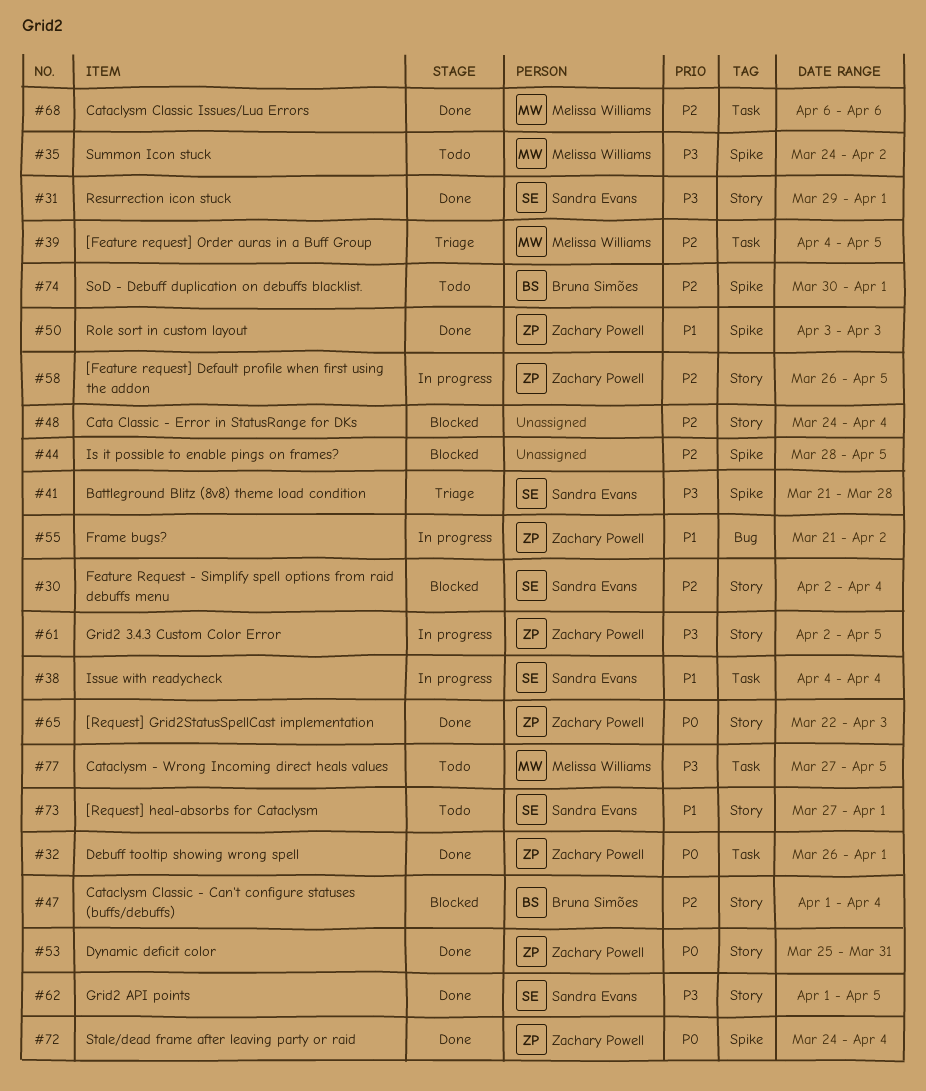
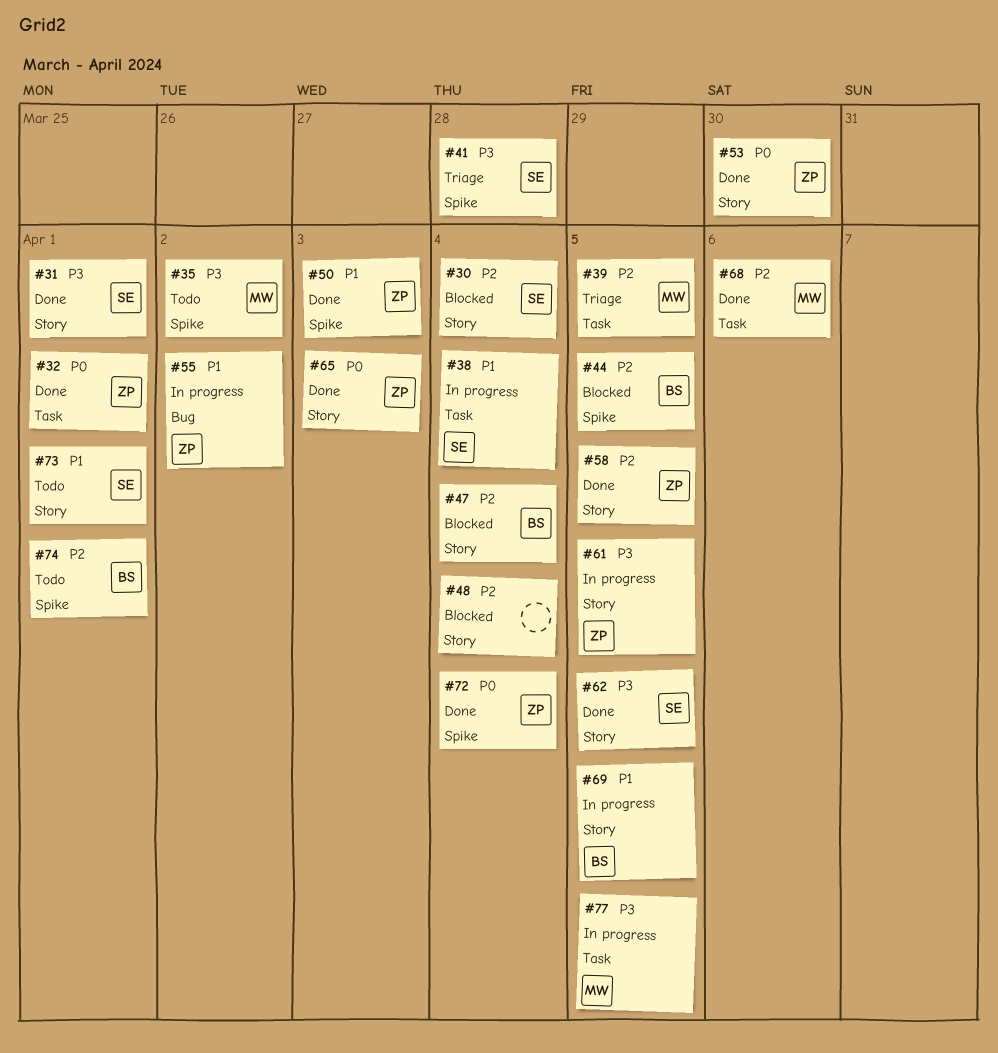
#44, owner: none -> Bruna Simões
#53, due: Mar 31 -> Mar 30
#58, status: In progress -> Done
#69: none -> present
#77, status: Todo -> In progress

